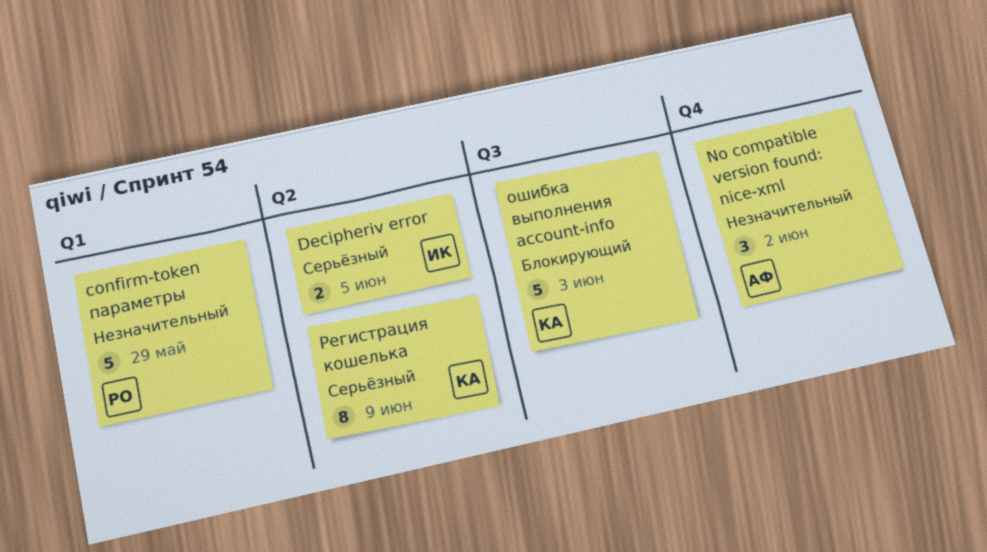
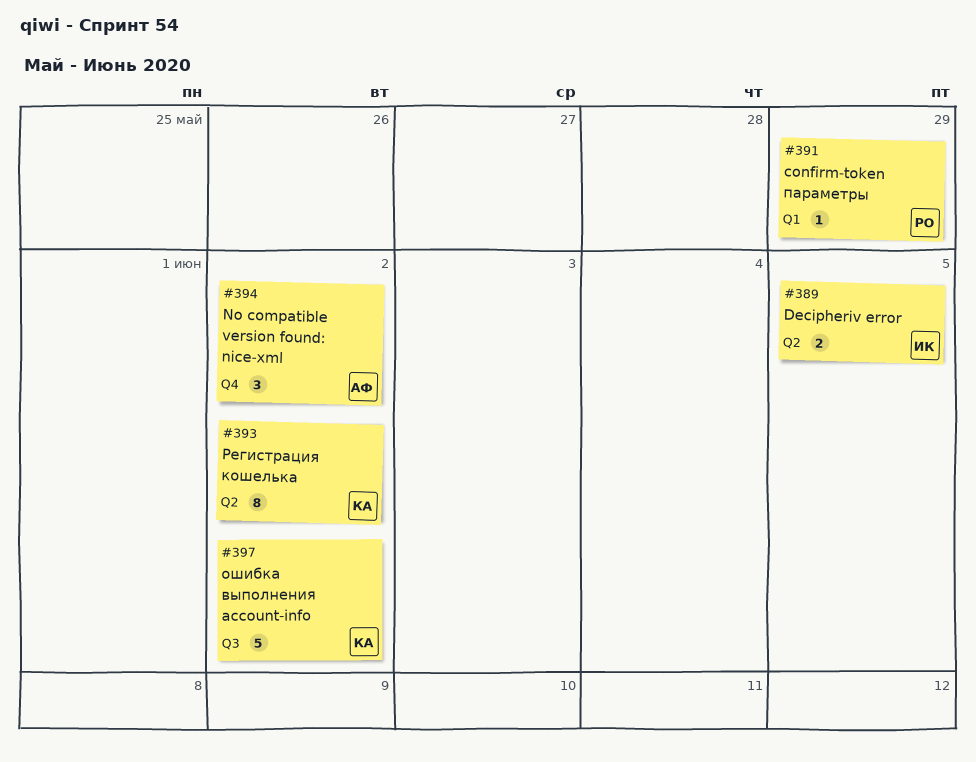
confirm-token параметры, estimate: 5 -> 1
ошибка выполнения account-info, due: Jun 3 -> Jun 2
Регистрация кошелька, due: Jun 9 -> Jun 2

